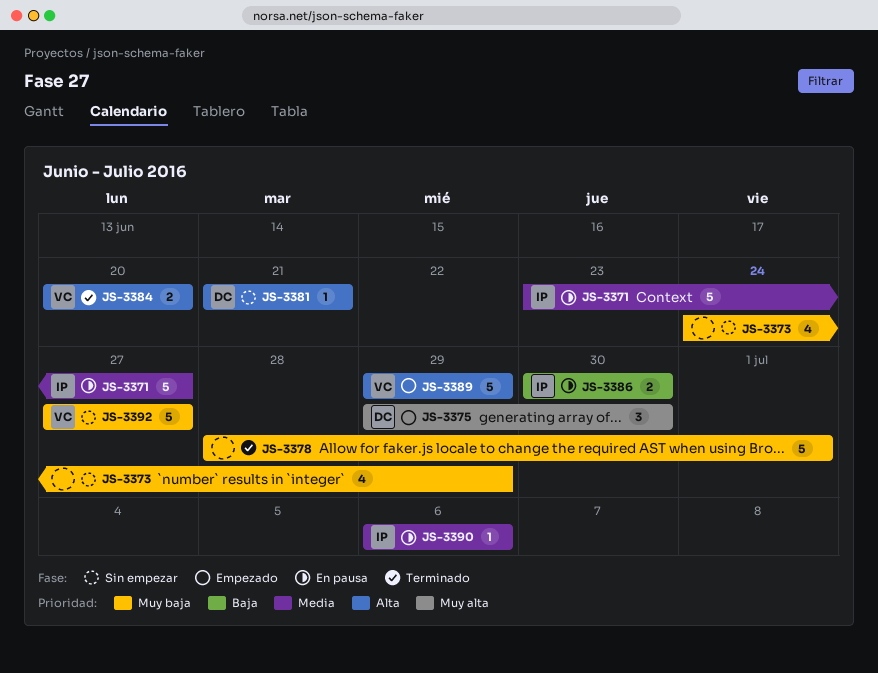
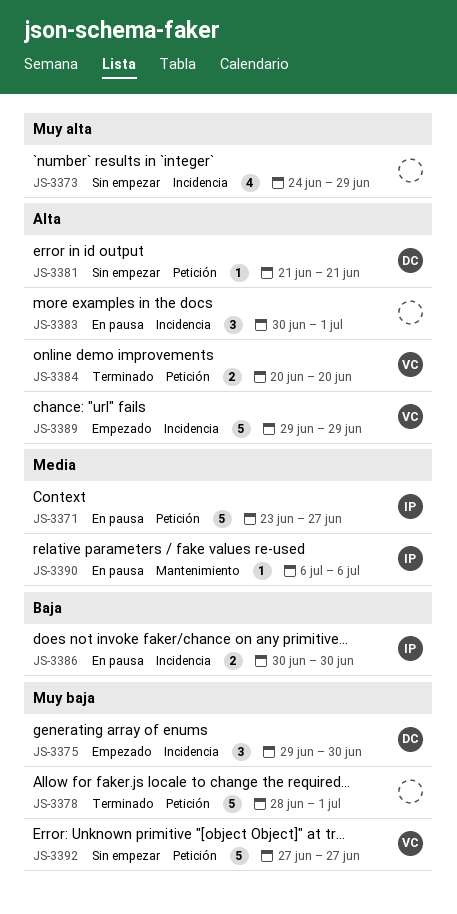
JS-3373, priority: Muy baja -> Muy alta
JS-3375, priority: Muy alta -> Muy baja
JS-3383: none -> present

